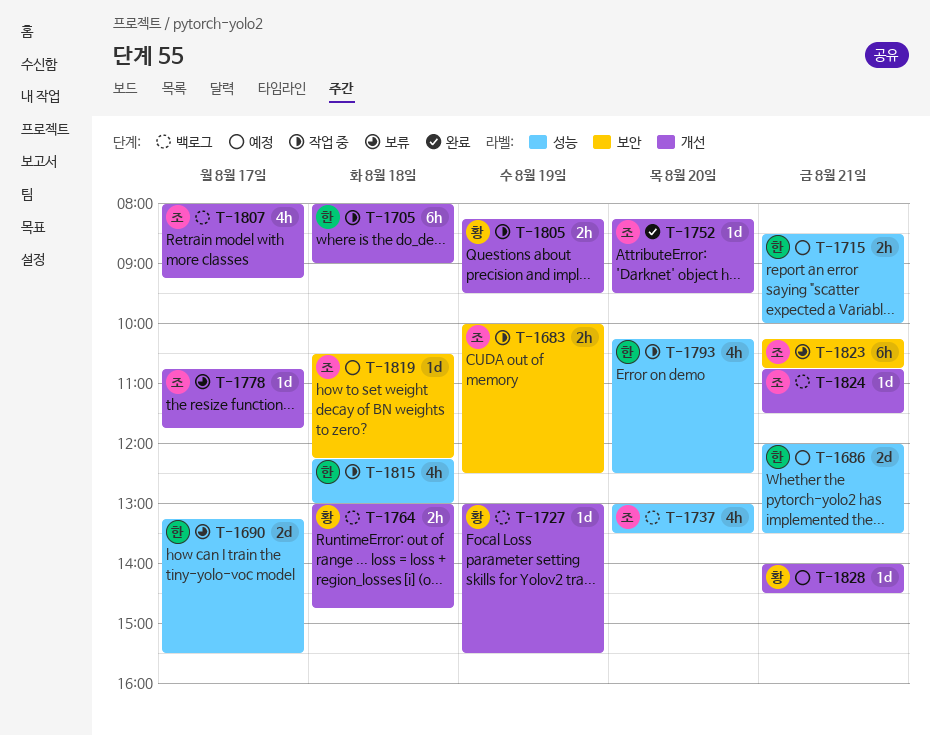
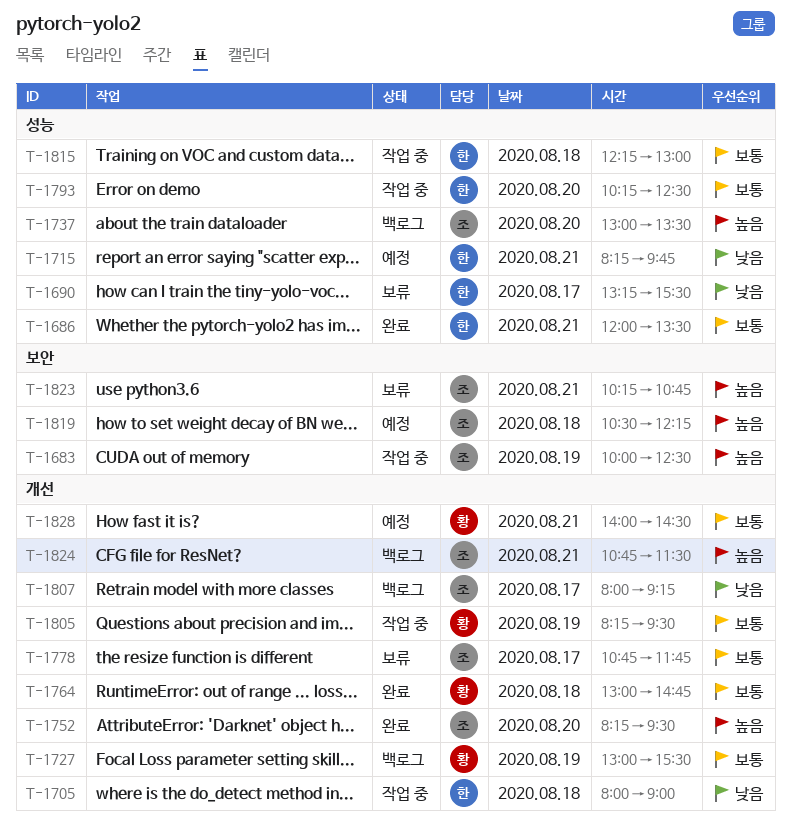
T-1686, status: 예정 -> 완료
T-1715, begins: 08:30 -> 08:15
T-1715, ends: 10:00 -> 09:45
T-1764, status: 백로그 -> 완료

